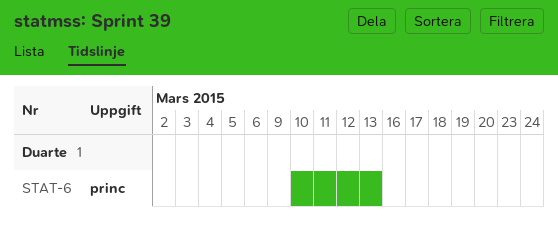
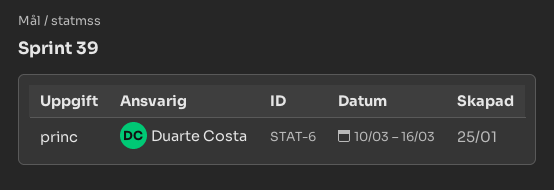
STAT-6, due: Mar 13 -> Mar 16

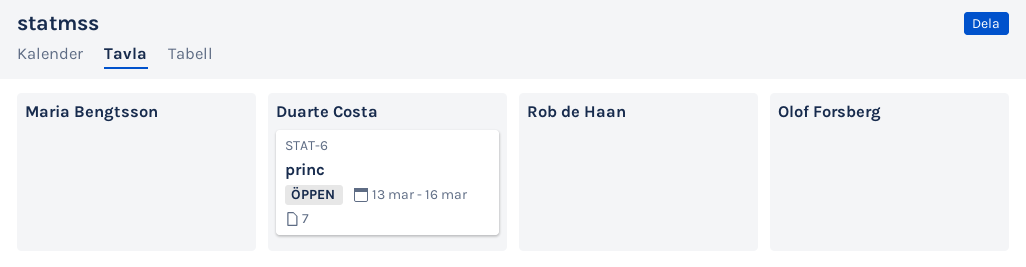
STAT-6, start: Mar 10 -> Mar 13

